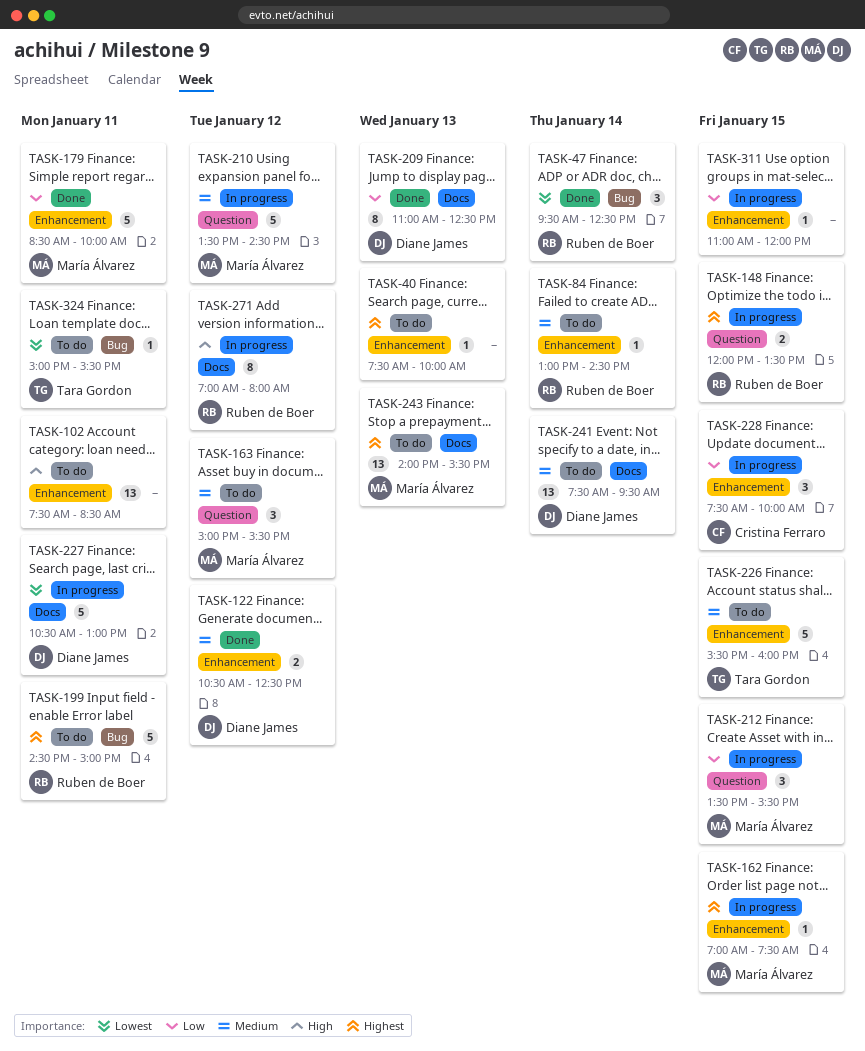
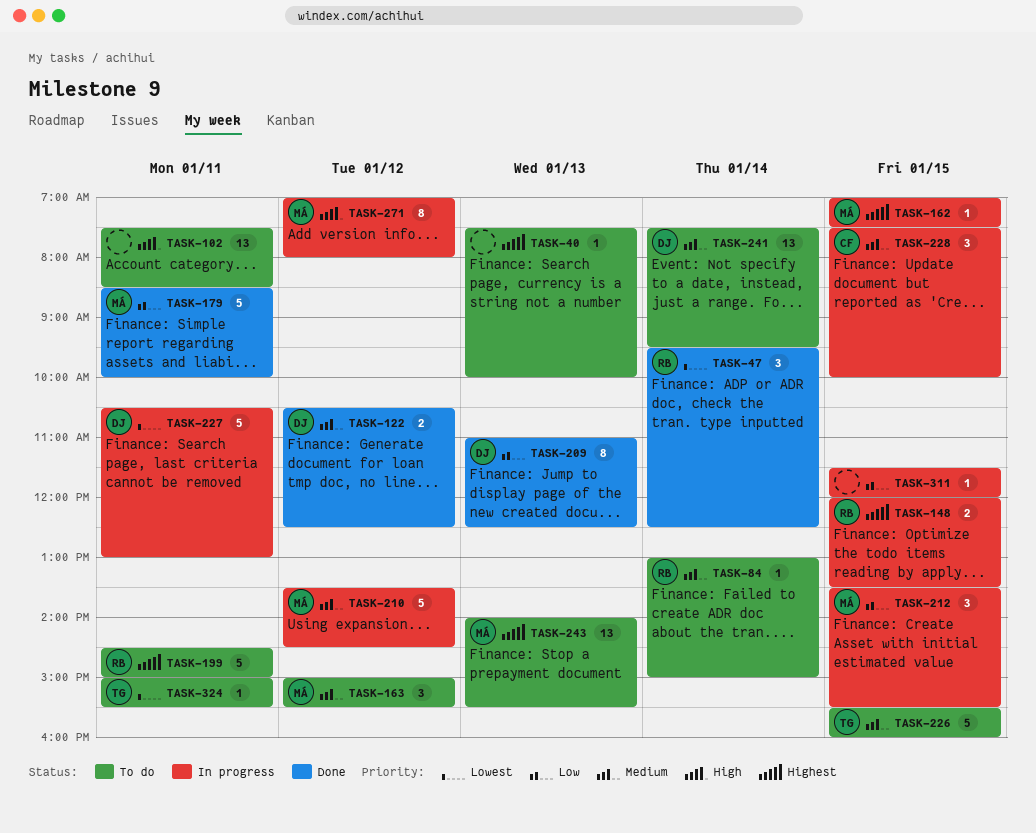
TASK-84, ends: 14:30 -> 15:00
TASK-228, priority: Low -> Medium
TASK-271, owner: Ruben de Boer -> María Álvarez
TASK-311, begins: 11:00 -> 11:30

